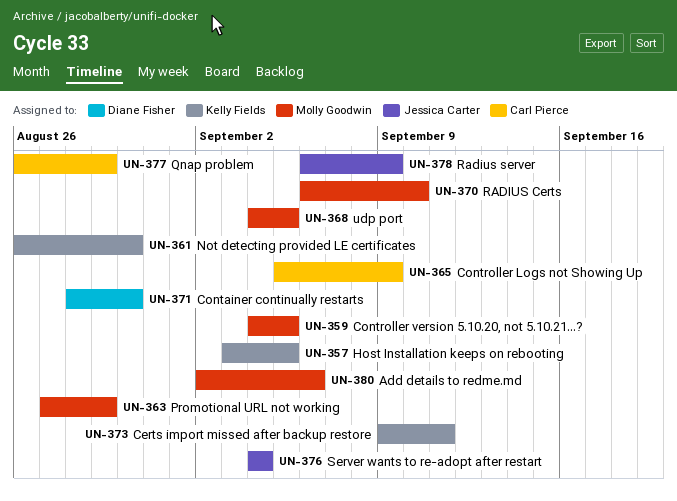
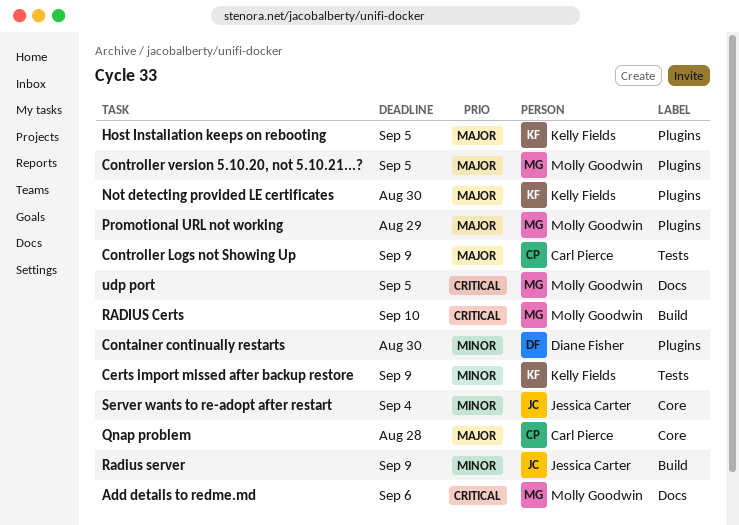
Certs import missed after backup restore, due: Sep 11 -> Sep 9
Qnap problem, due: Aug 29 -> Aug 28

